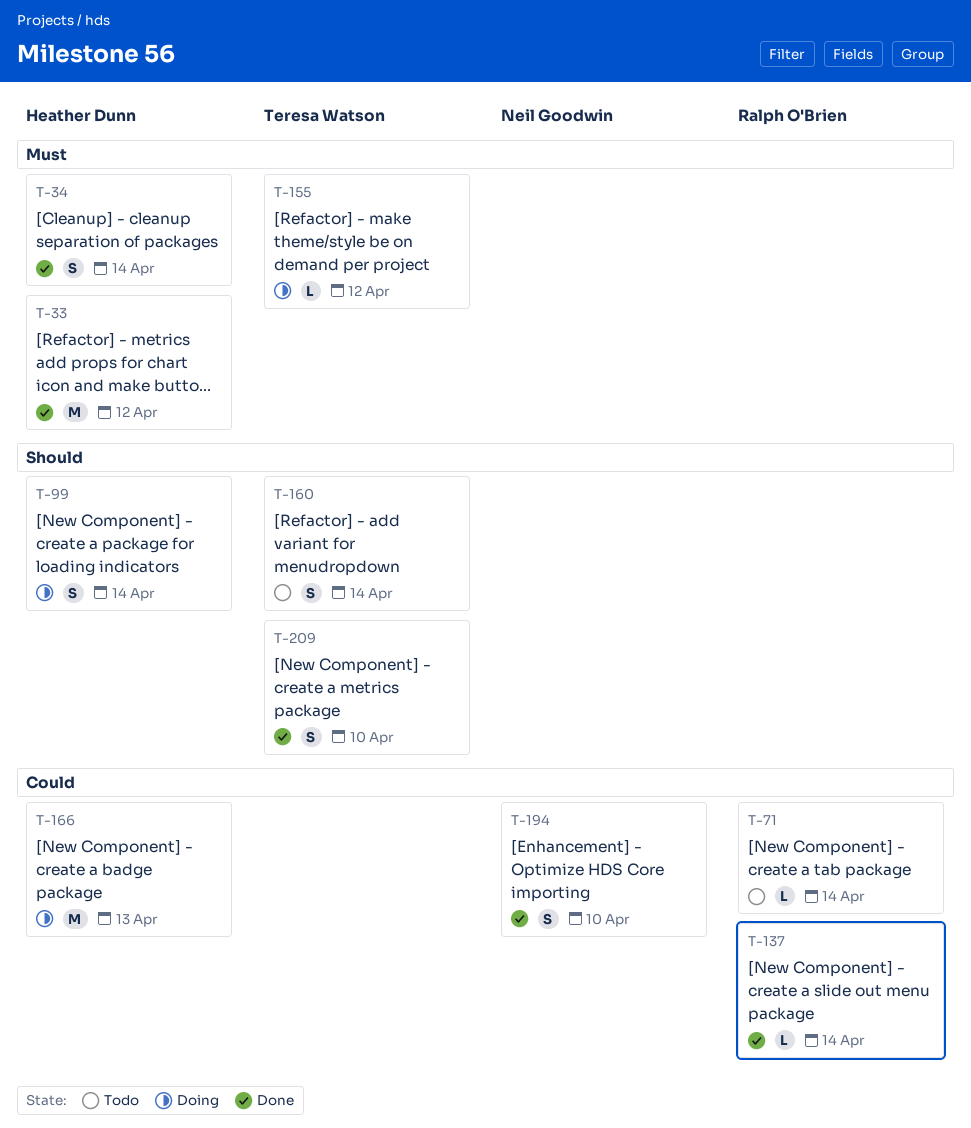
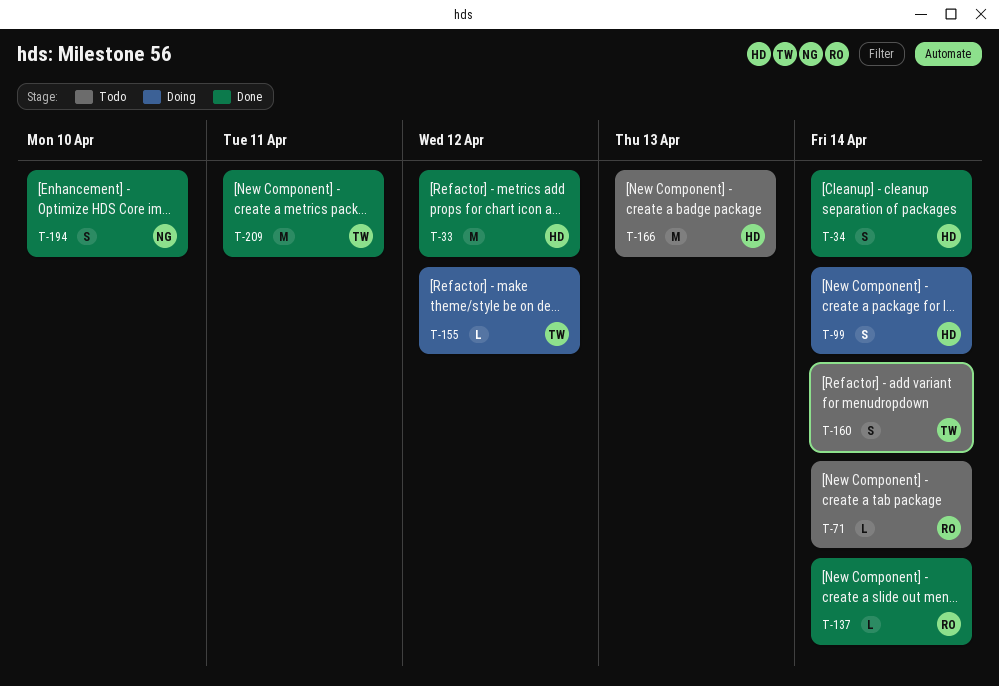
T-166, status: Doing -> Todo
T-209, estimate: S -> M
T-209, due: Apr 10 -> Apr 11

